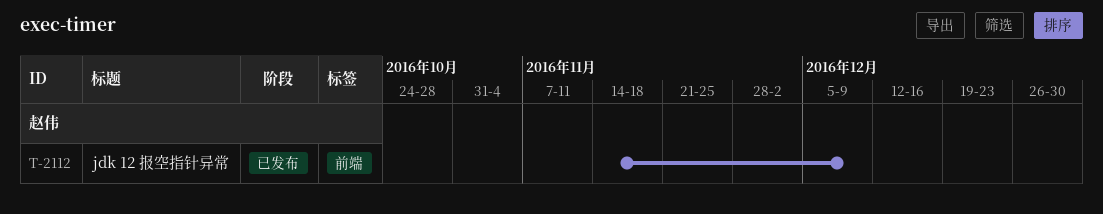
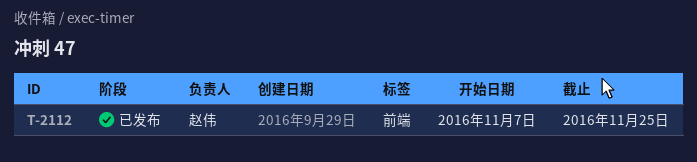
T-2112, start: Nov 14 -> Nov 7
T-2112, due: Dec 9 -> Nov 25

